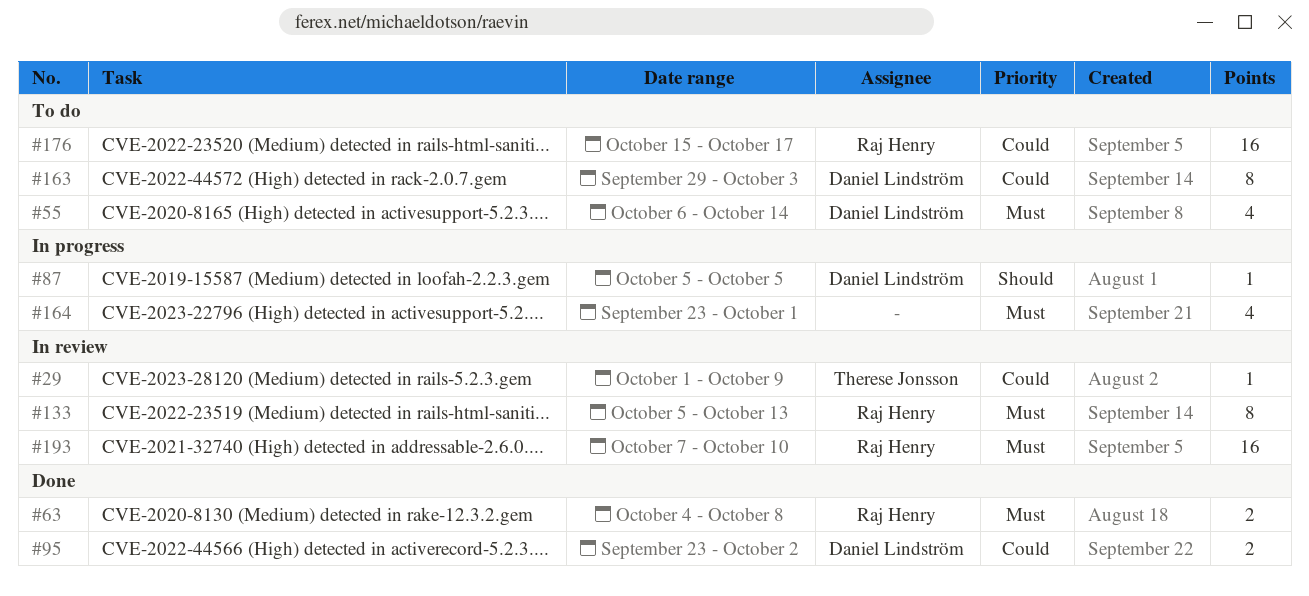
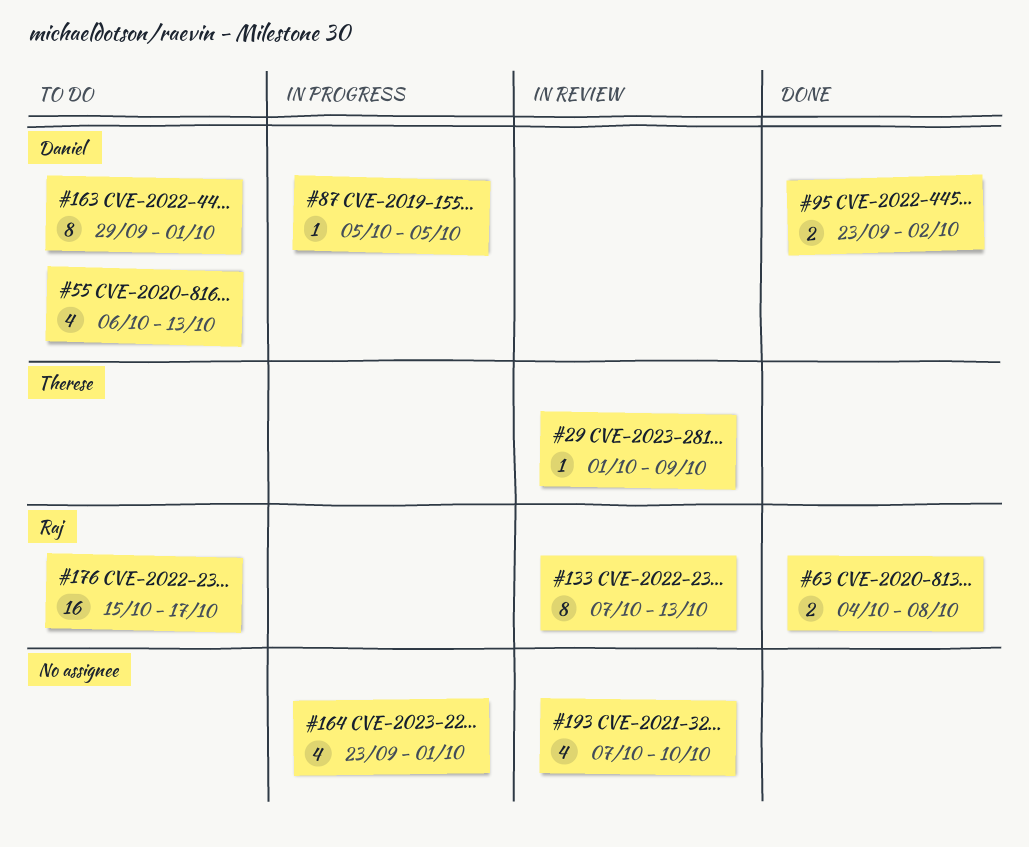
#55, due: Oct 14 -> Oct 13
#133, start: Oct 5 -> Oct 7
#163, due: Oct 3 -> Oct 1
#193, owner: Raj Henry -> none
#193, estimate: 16 -> 4

